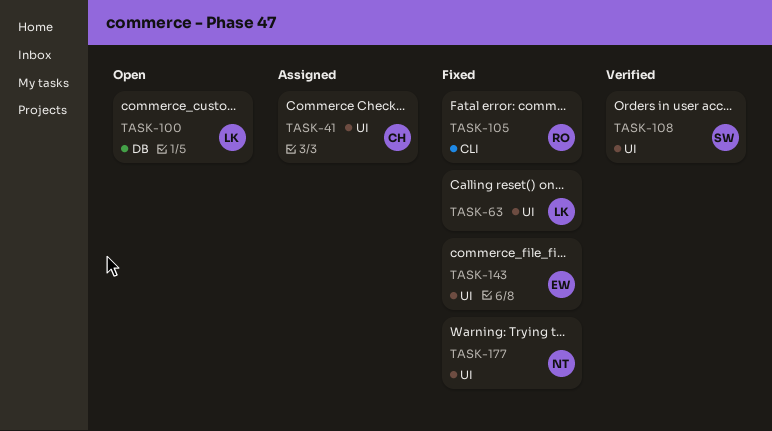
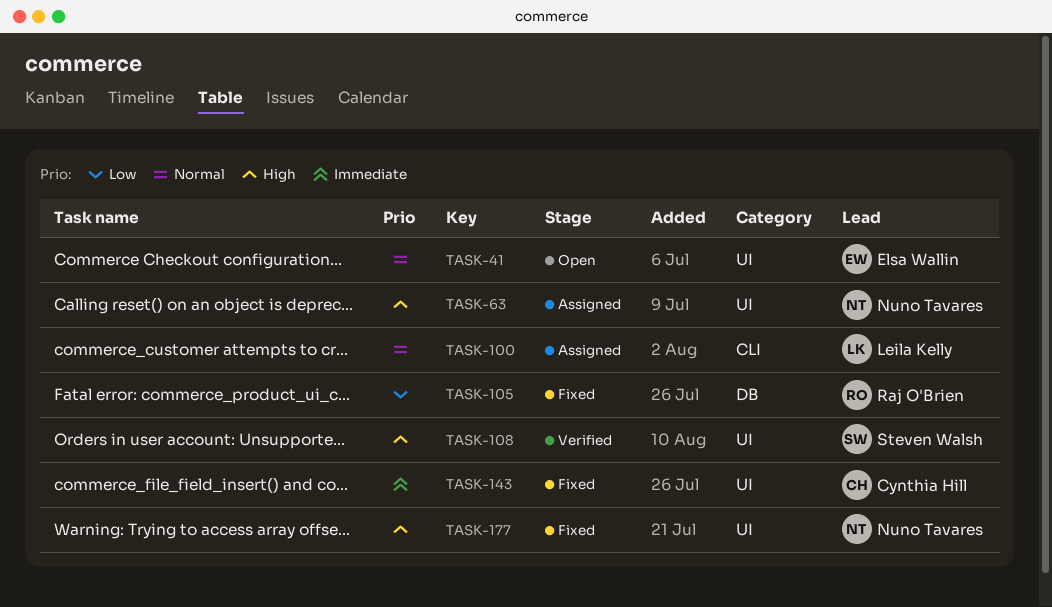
TASK-41, status: Assigned -> Open
TASK-41, owner: Cynthia Hill -> Elsa Wallin
TASK-63, status: Fixed -> Assigned
TASK-63, owner: Leila Kelly -> Nuno Tavares
TASK-100, status: Open -> Assigned
TASK-100, label: DB -> CLI
TASK-105, label: CLI -> DB
TASK-143, owner: Elsa Wallin -> Cynthia Hill

